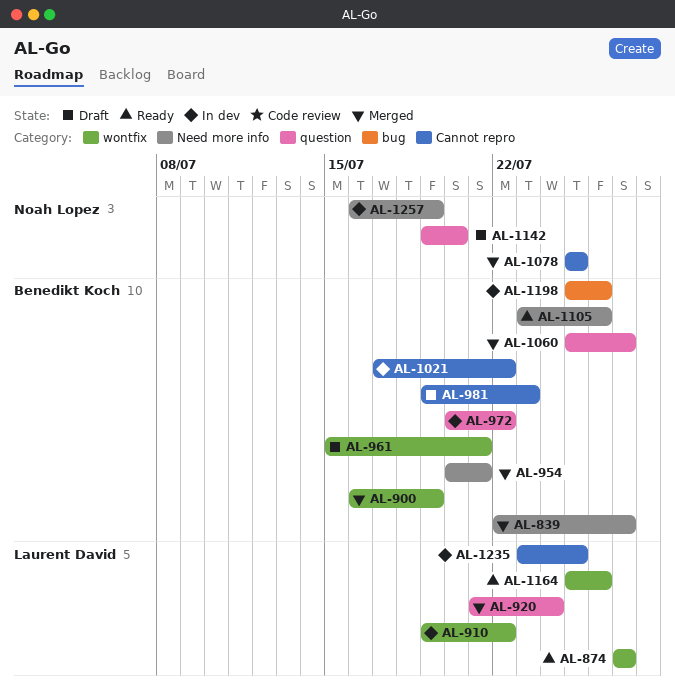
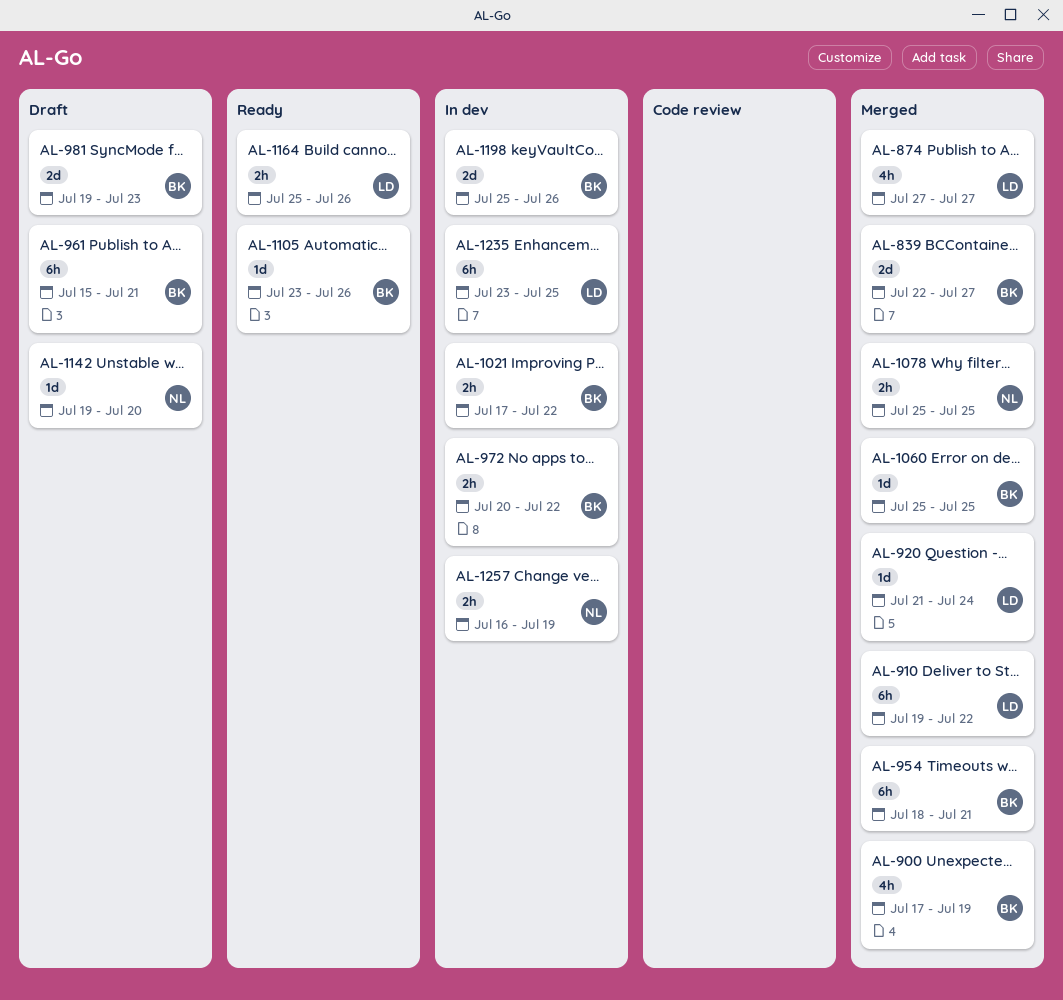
AL-874, status: Ready -> Merged
AL-900, start: Jul 16 -> Jul 17
AL-910, status: In dev -> Merged
AL-954, start: Jul 20 -> Jul 18
AL-1060, due: Jul 27 -> Jul 25

